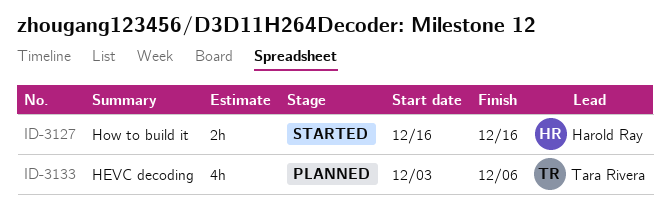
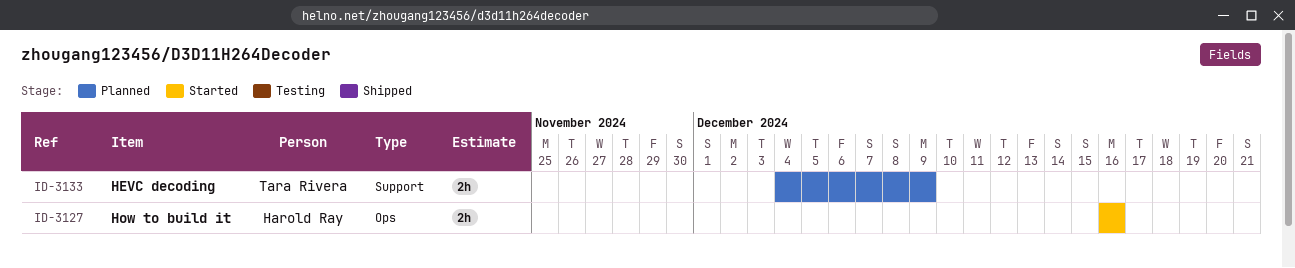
ID-3133, estimate: 4h -> 2h
ID-3133, start: Dec 3 -> Dec 4
ID-3133, due: Dec 6 -> Dec 9

